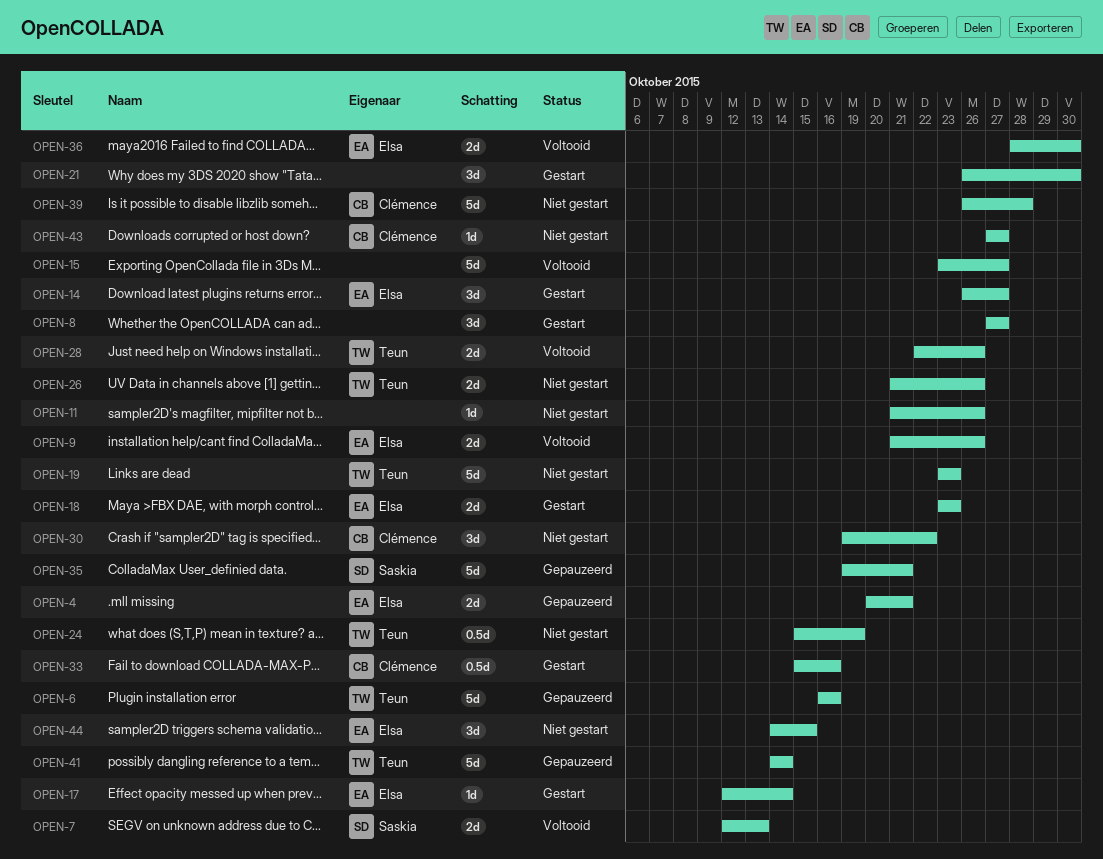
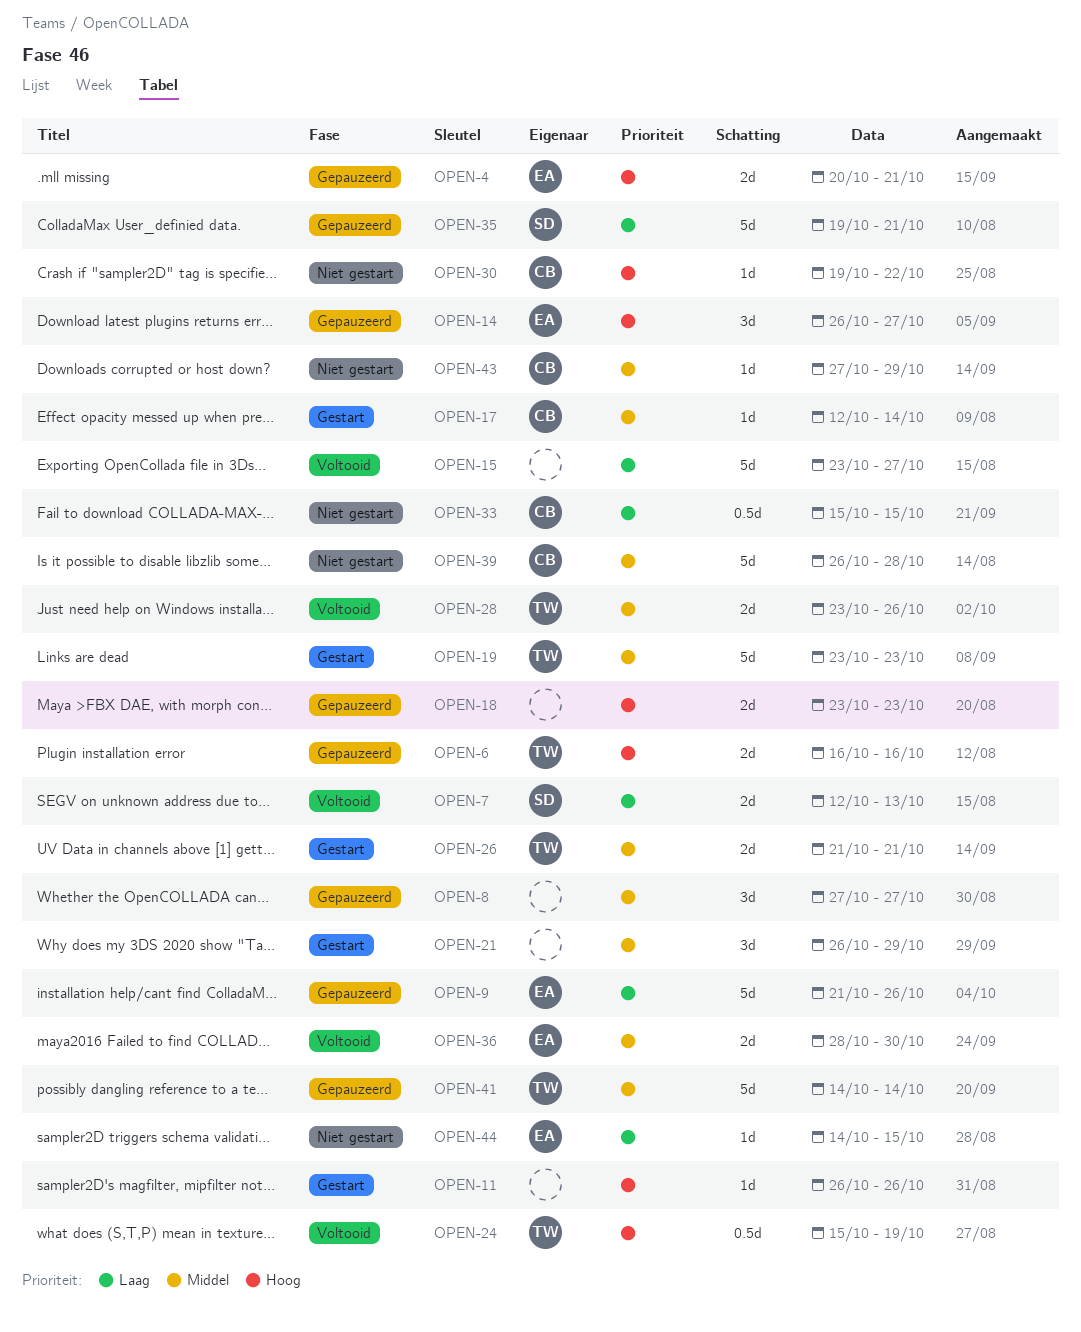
OPEN-6, estimate: 5d -> 2d
OPEN-8, status: Gestart -> Gepauzeerd
OPEN-9, status: Voltooid -> Gepauzeerd
OPEN-9, estimate: 2d -> 5d
OPEN-11, status: Niet gestart -> Gestart
OPEN-11, start: Oct 21 -> Oct 26
OPEN-14, status: Gestart -> Gepauzeerd
OPEN-17, owner: Elsa -> Clémence
OPEN-18, status: Gestart -> Gepauzeerd
OPEN-18, owner: Elsa -> none
OPEN-19, status: Niet gestart -> Gestart
OPEN-21, due: Oct 30 -> Oct 29
OPEN-24, status: Niet gestart -> Voltooid
OPEN-26, status: Niet gestart -> Gestart
OPEN-26, due: Oct 26 -> Oct 21
OPEN-28, start: Oct 22 -> Oct 23
OPEN-30, estimate: 3d -> 1d
OPEN-33, status: Gestart -> Niet gestart
OPEN-33, due: Oct 16 -> Oct 15
OPEN-43, due: Oct 27 -> Oct 29
OPEN-44, estimate: 3d -> 1d

